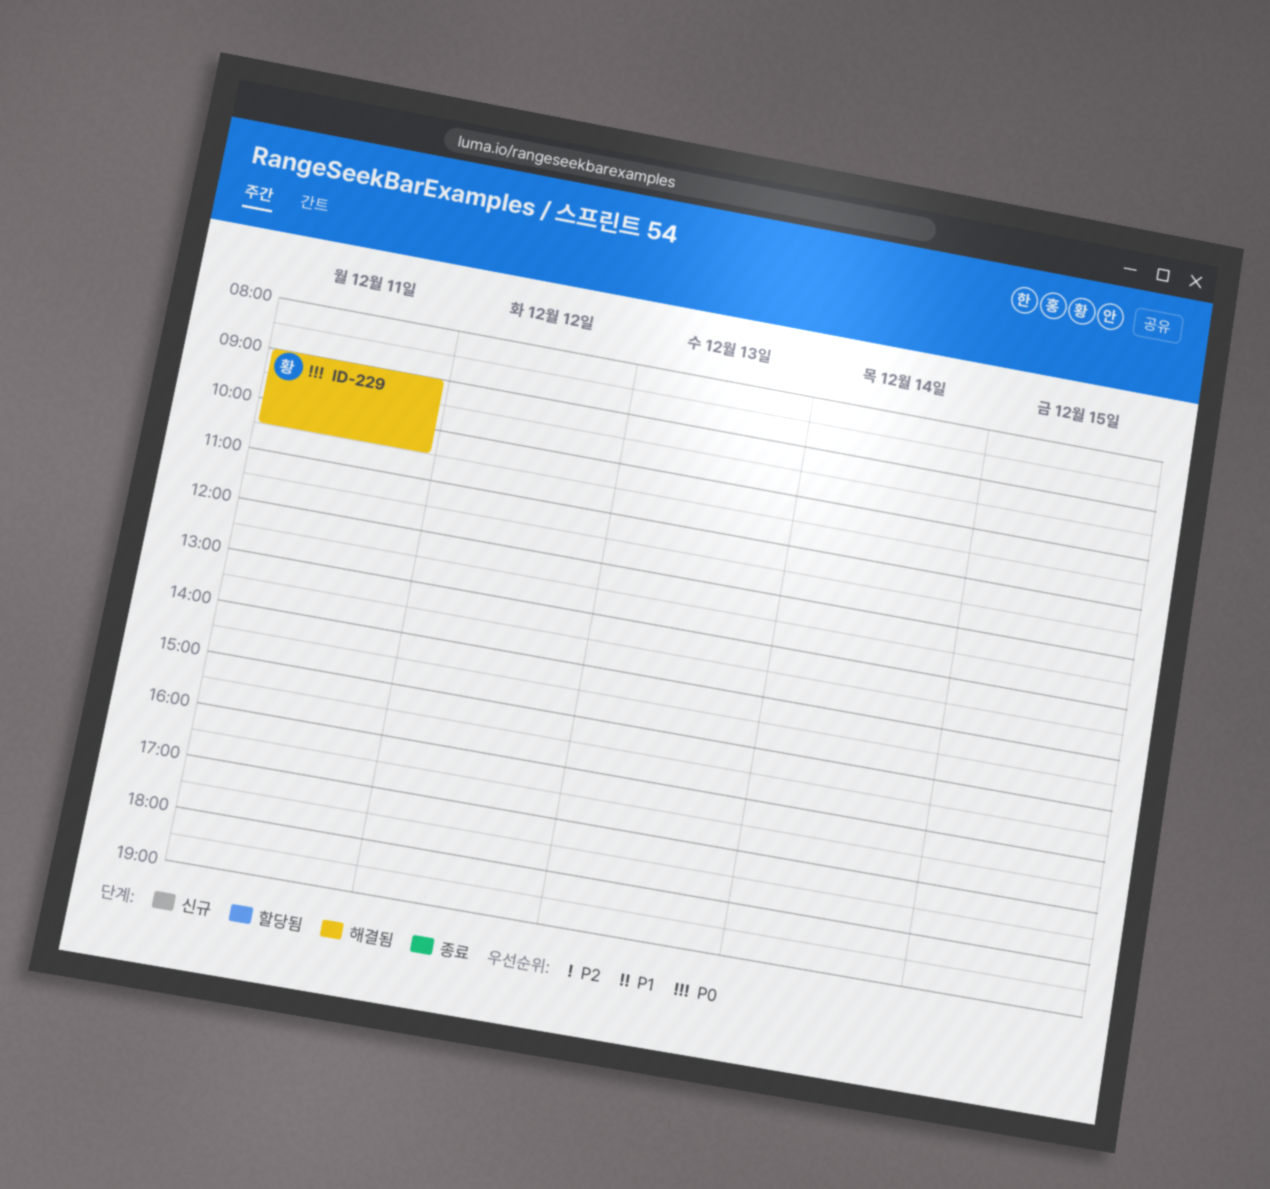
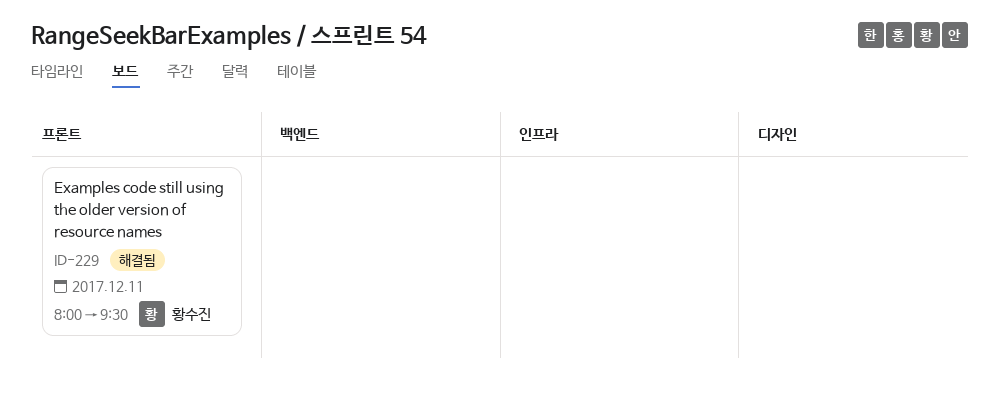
ID-229, begins: 09:00 -> 08:00
ID-229, ends: 10:30 -> 09:30

